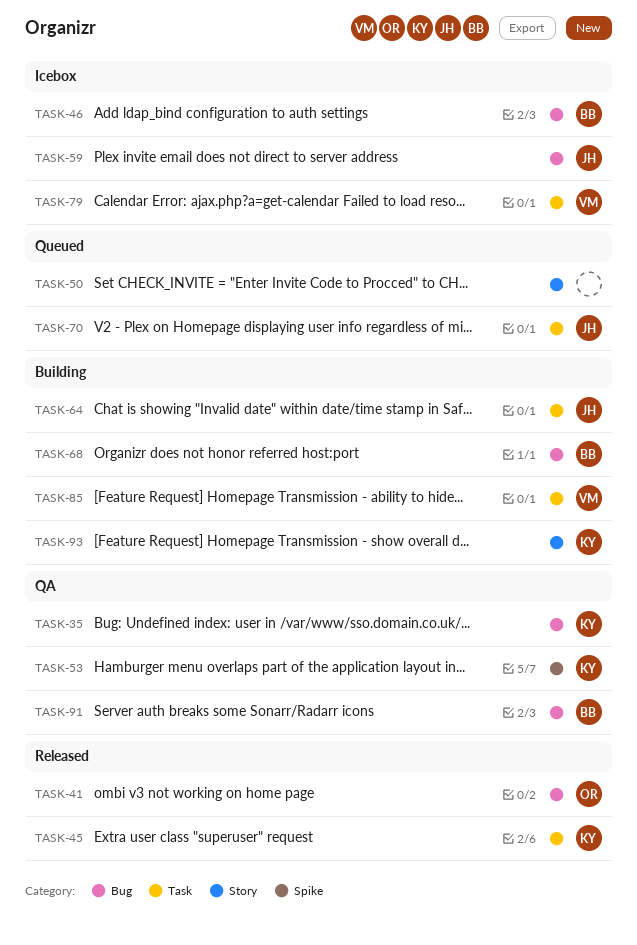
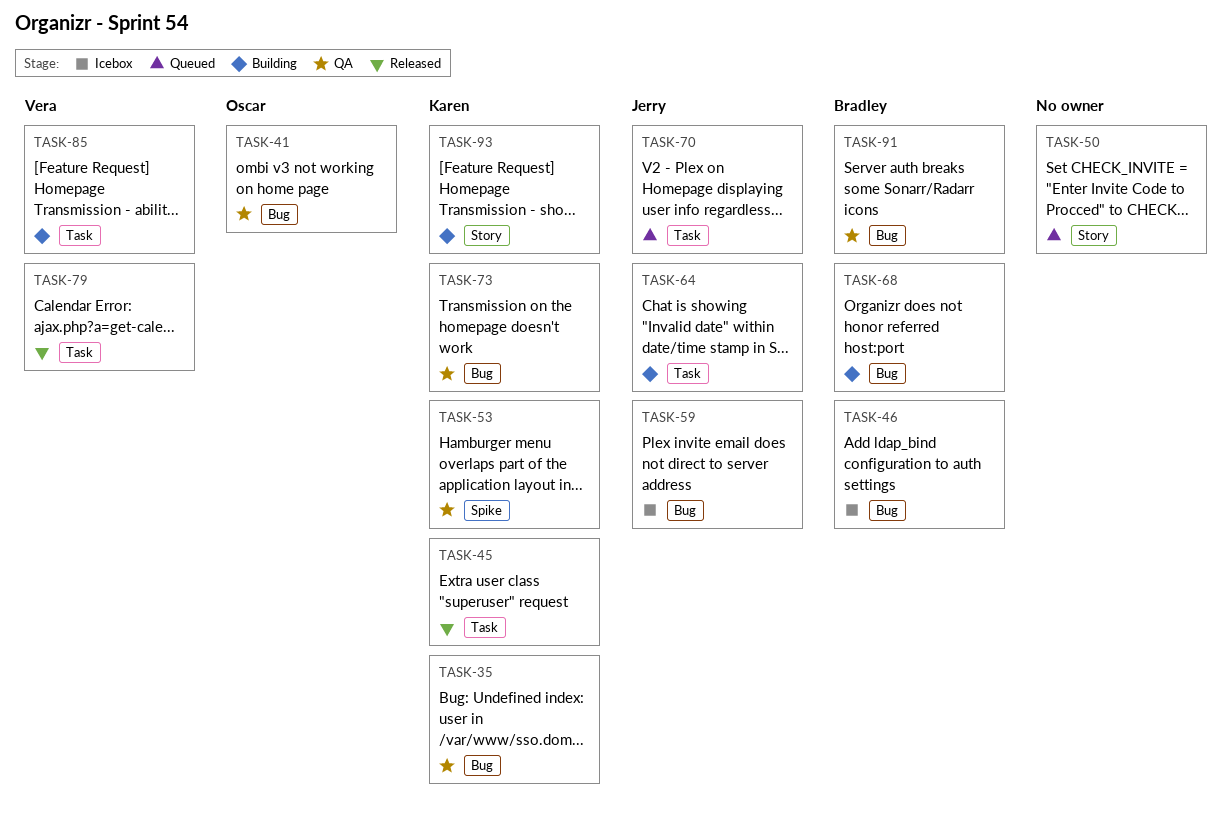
TASK-41, status: Released -> QA
TASK-73: none -> present
TASK-79, status: Icebox -> Released

